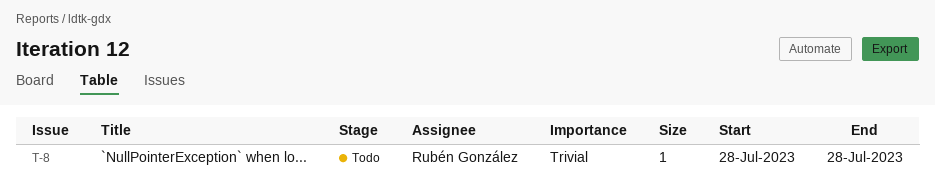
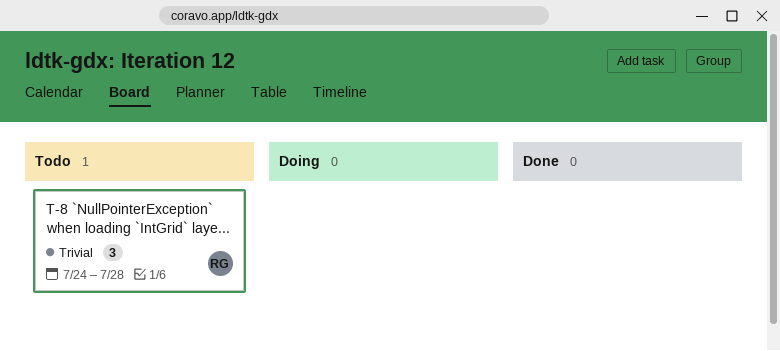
T-8, estimate: 1 -> 3
T-8, start: Jul 28 -> Jul 24

